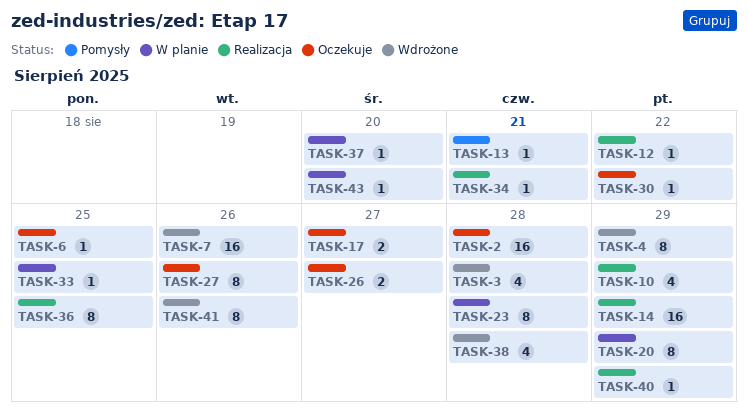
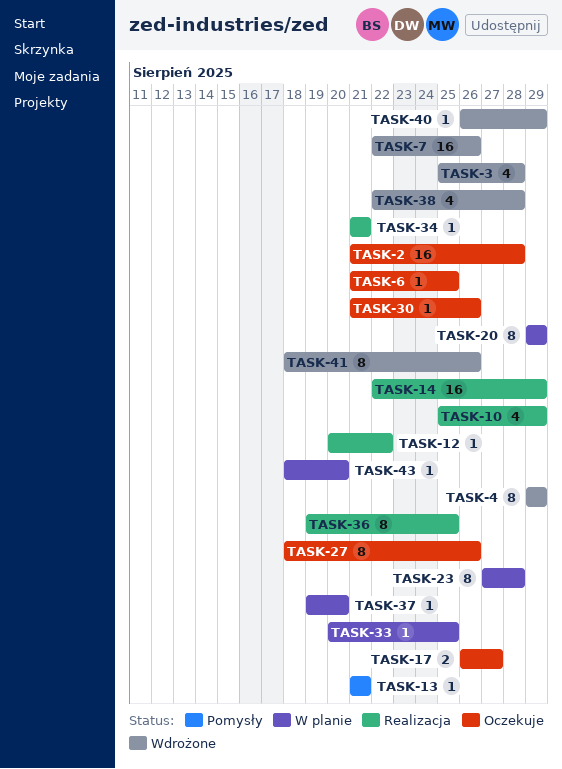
TASK-26: present -> none
TASK-30, due: Aug 22 -> Aug 26
TASK-40, status: Realizacja -> Wdrożone

